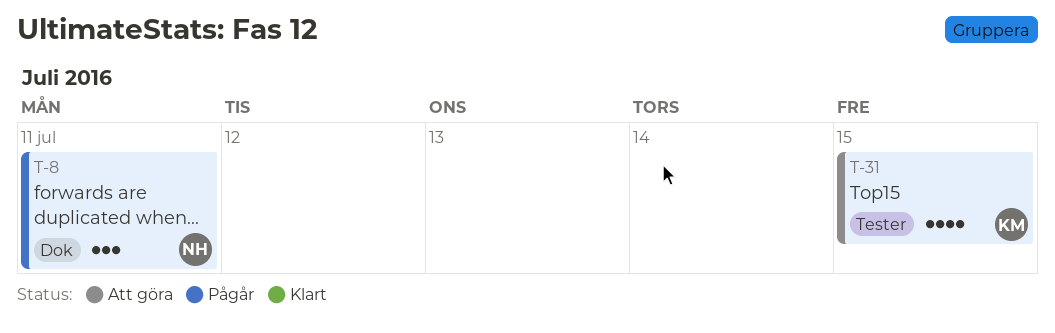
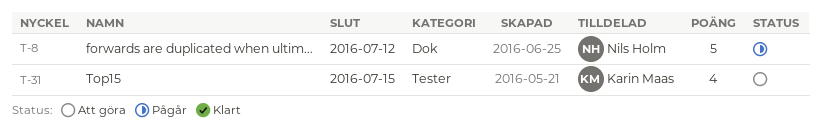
T-8, estimate: 3 -> 5
T-8, due: Jul 11 -> Jul 12

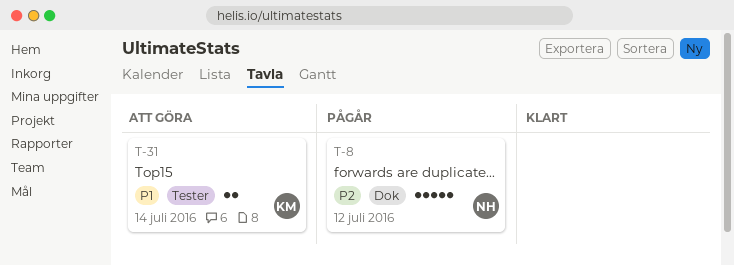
T-31, estimate: 4 -> 2
T-31, due: Jul 15 -> Jul 14

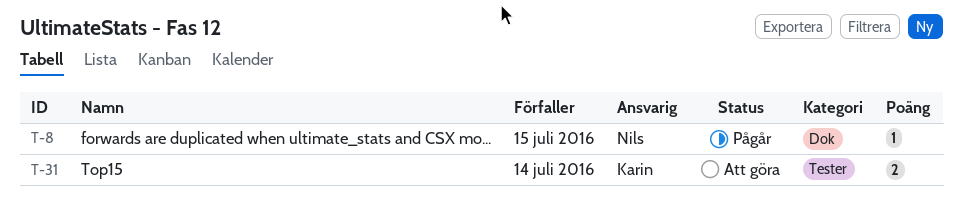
T-8, estimate: 5 -> 1
T-8, due: Jul 12 -> Jul 15

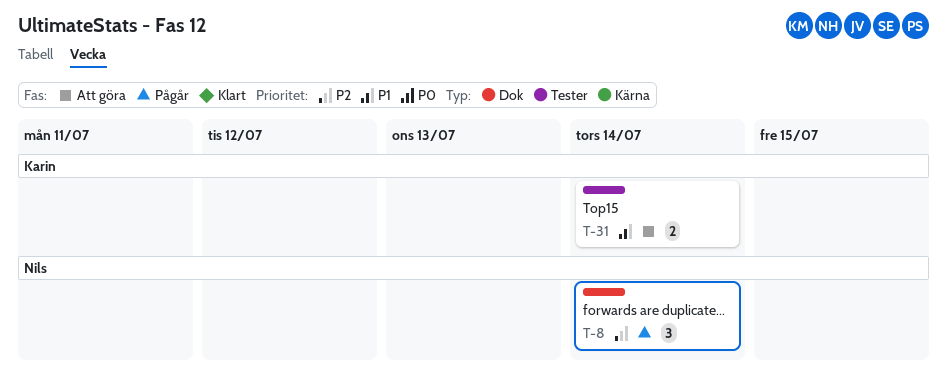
T-8, estimate: 1 -> 3
T-8, due: Jul 15 -> Jul 14

